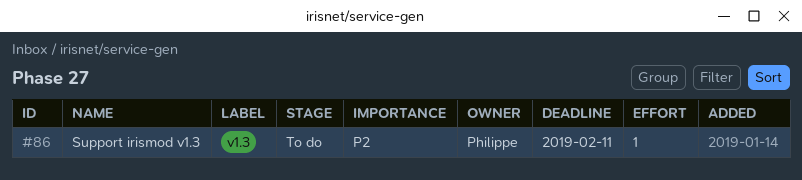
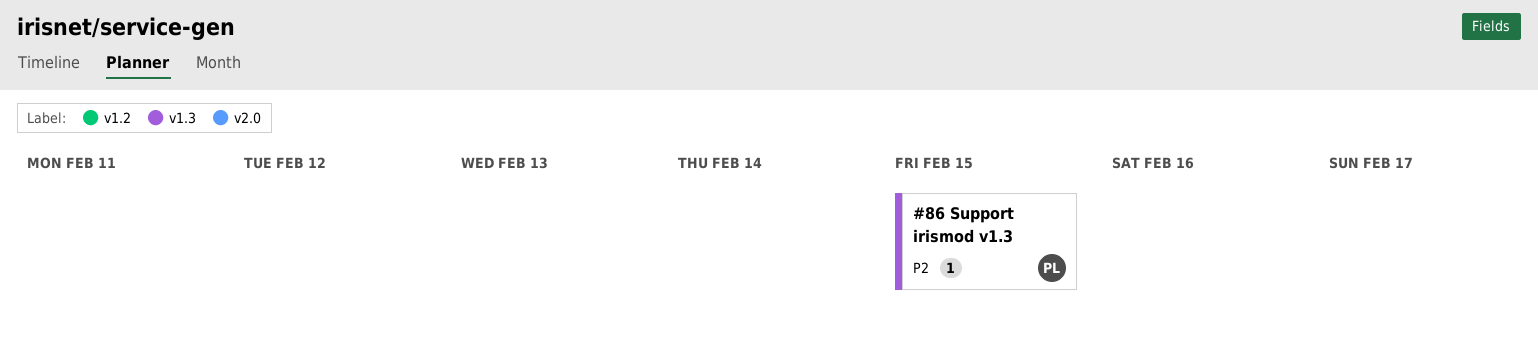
#86, due: Feb 11 -> Feb 15

